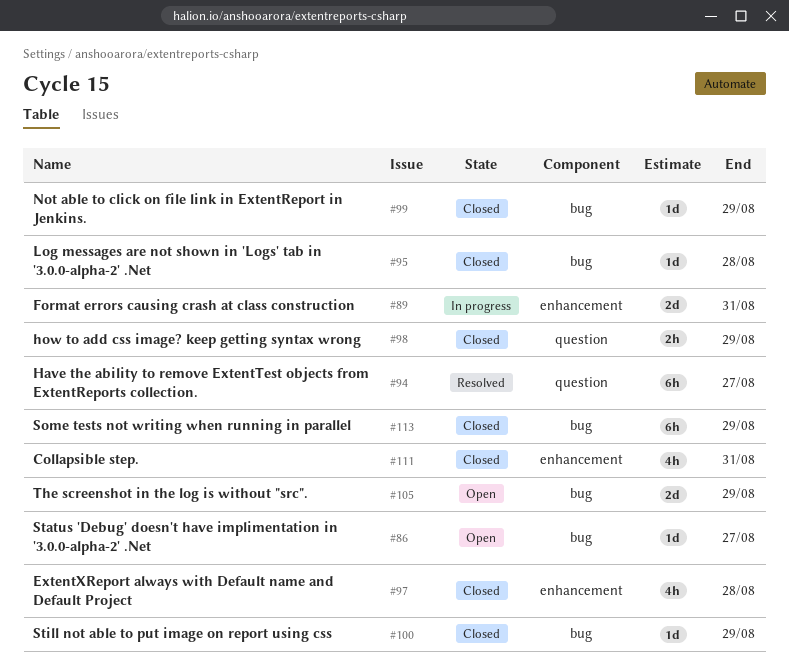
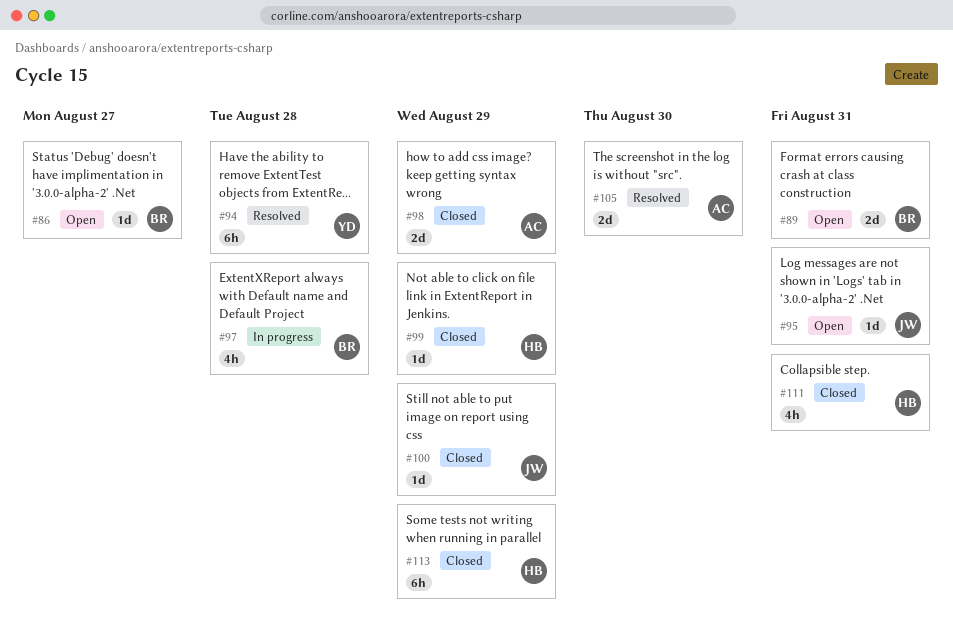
#89, status: In progress -> Open
#94, due: Aug 27 -> Aug 28
#95, status: Closed -> Open
#95, due: Aug 28 -> Aug 31
#97, status: Closed -> In progress
#98, estimate: 2h -> 2d
#105, status: Open -> Resolved
#105, due: Aug 29 -> Aug 30

